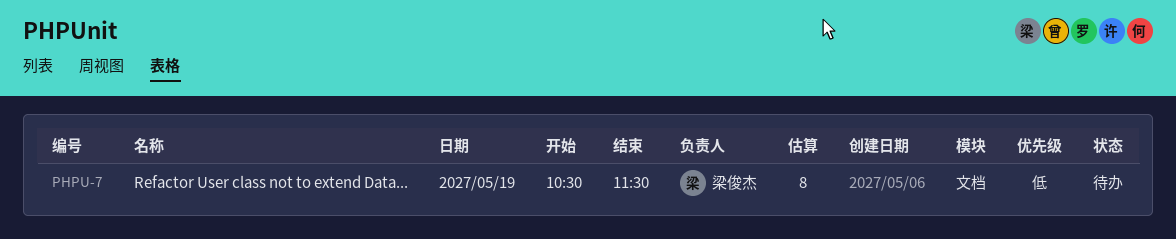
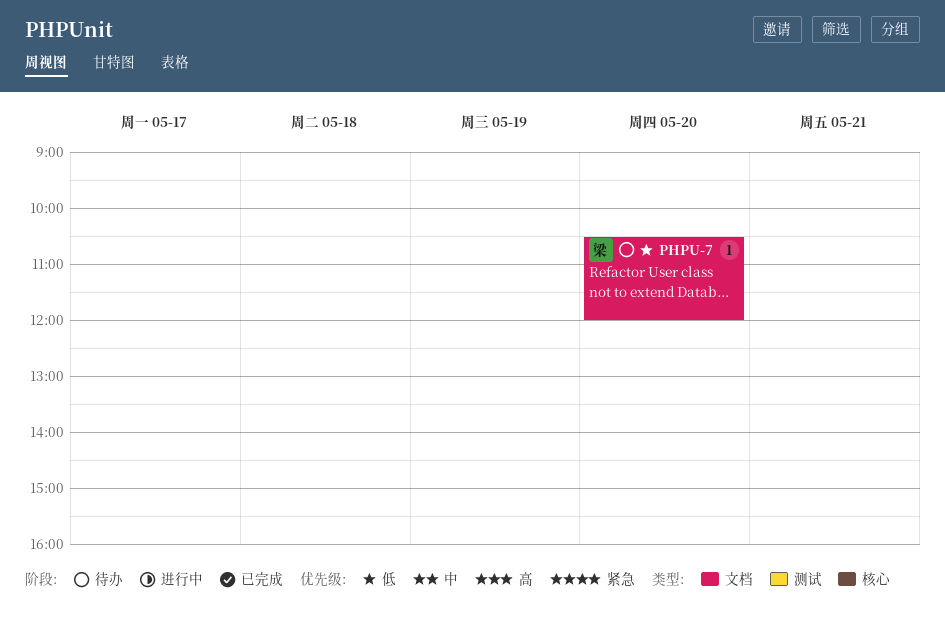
PHPU-7, estimate: 8 -> 1
PHPU-7, day: May 19 -> May 20
PHPU-7, ends: 11:30 -> 12:00

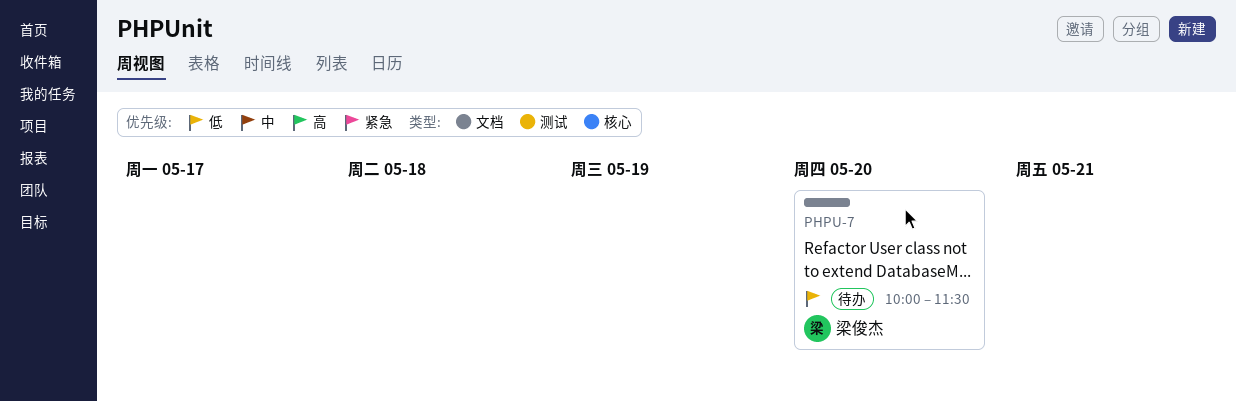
PHPU-7, begins: 10:30 -> 10:00
PHPU-7, ends: 12:00 -> 11:30

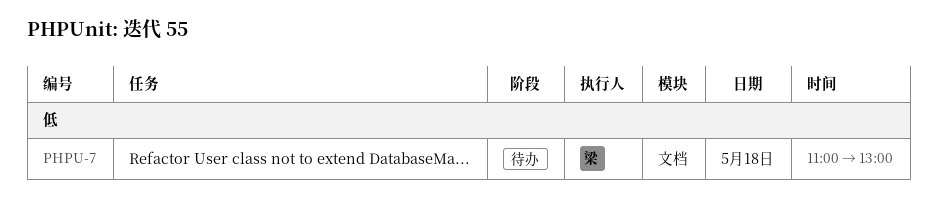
PHPU-7, day: May 20 -> May 18
PHPU-7, begins: 10:00 -> 11:00
PHPU-7, ends: 11:30 -> 13:00

